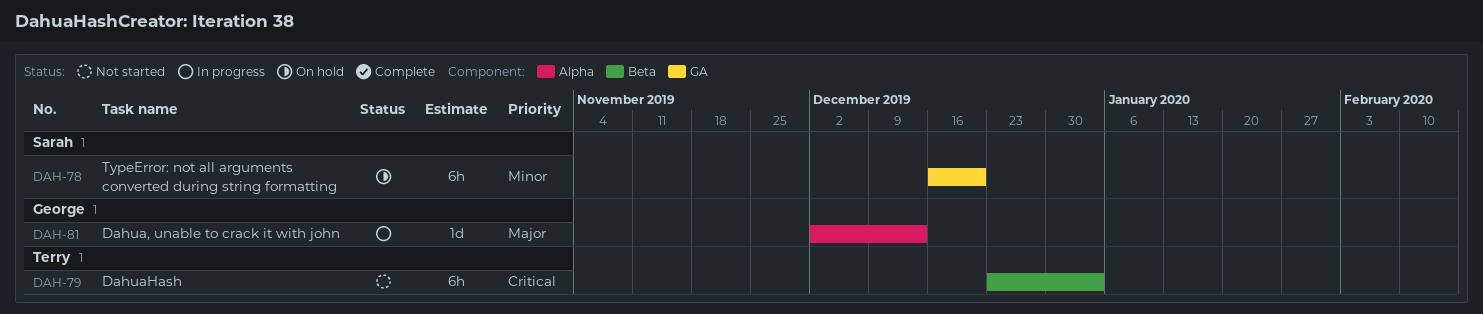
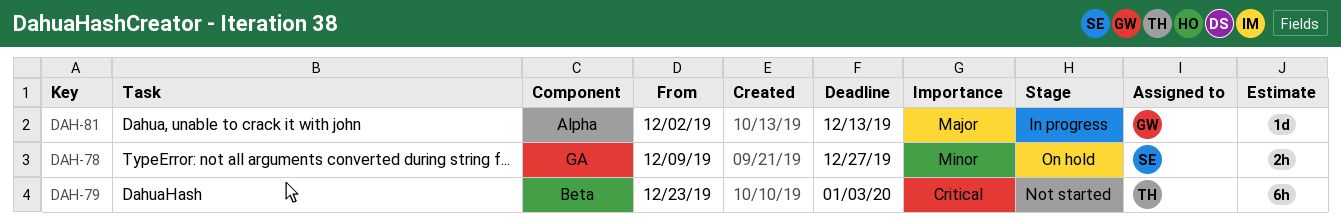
DAH-78, estimate: 6h -> 2h
DAH-78, start: Dec 16 -> Dec 9
DAH-78, due: Dec 20 -> Dec 27

